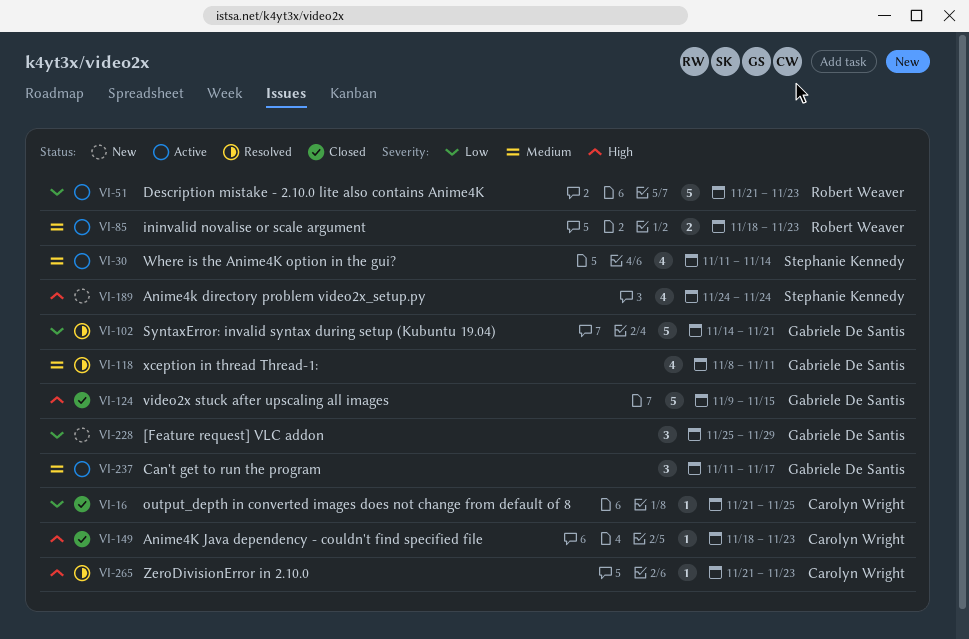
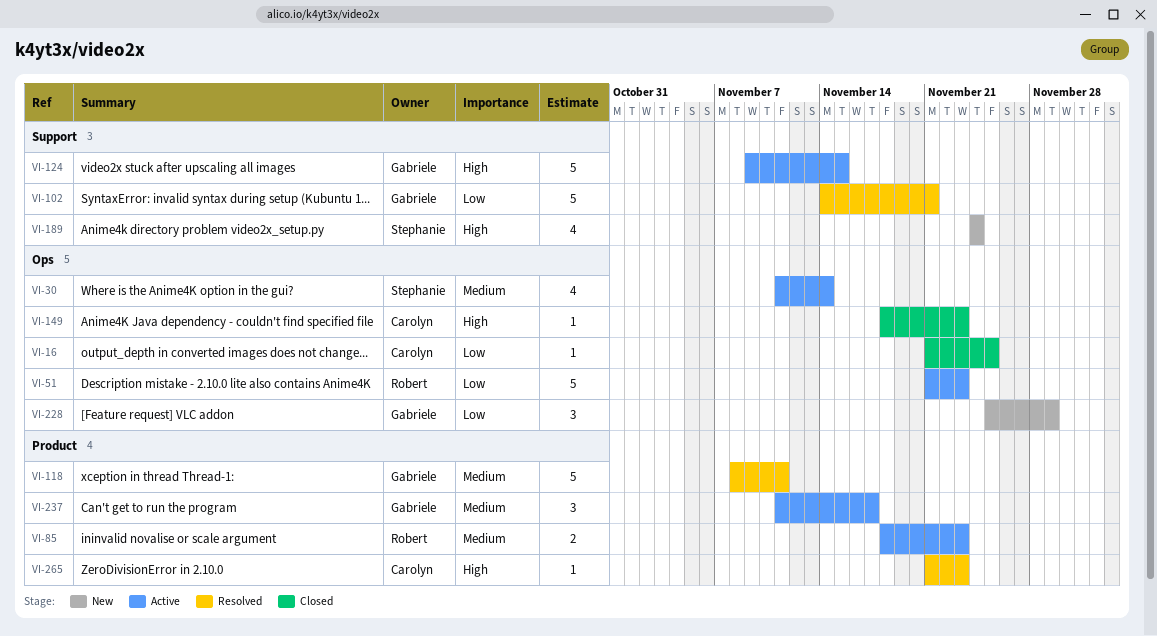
VI-118, estimate: 4 -> 5
VI-124, status: Closed -> Active

